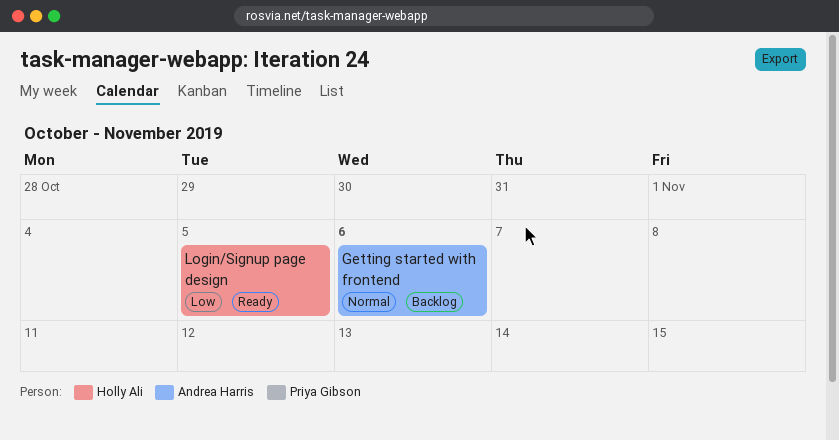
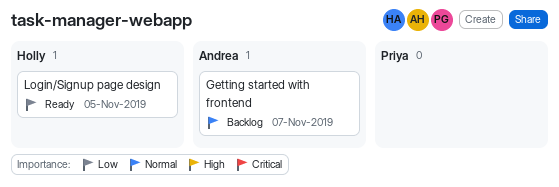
Getting started with frontend, due: Nov 6 -> Nov 7

